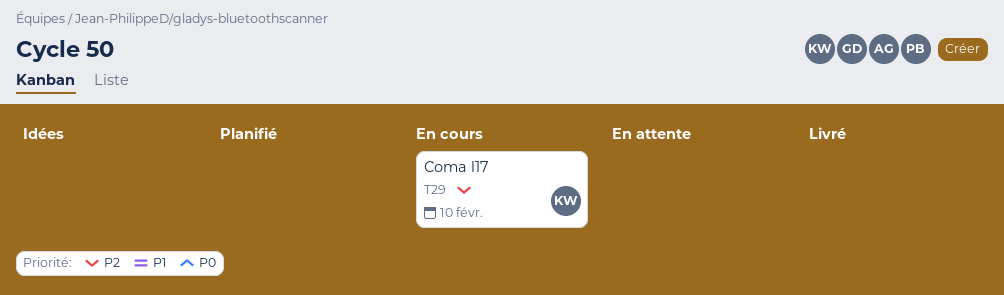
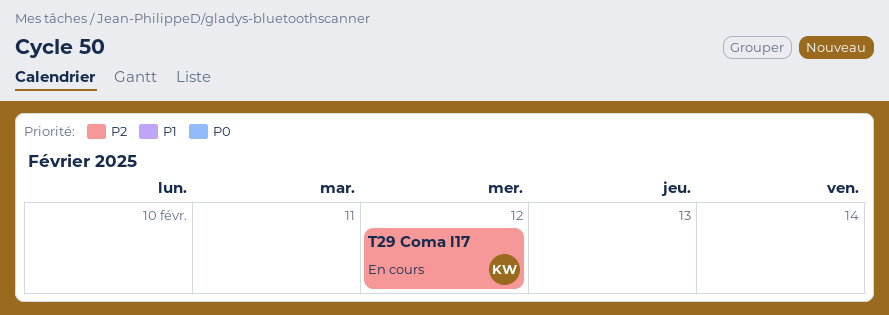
T29, due: Feb 10 -> Feb 12

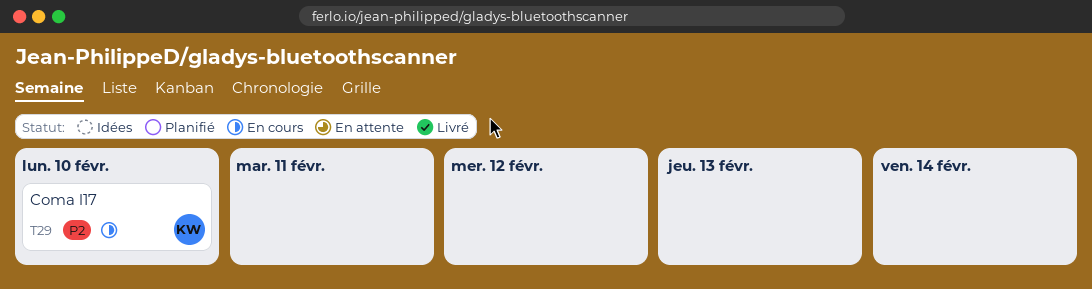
T29, due: Feb 12 -> Feb 10

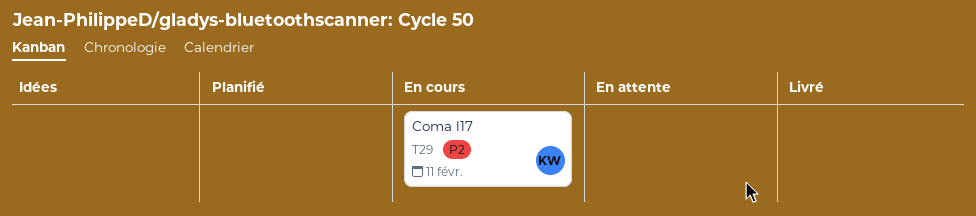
T29, due: Feb 10 -> Feb 11

